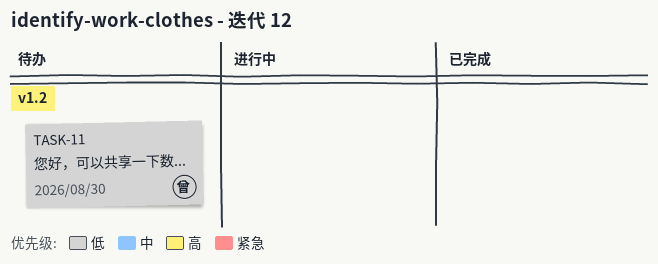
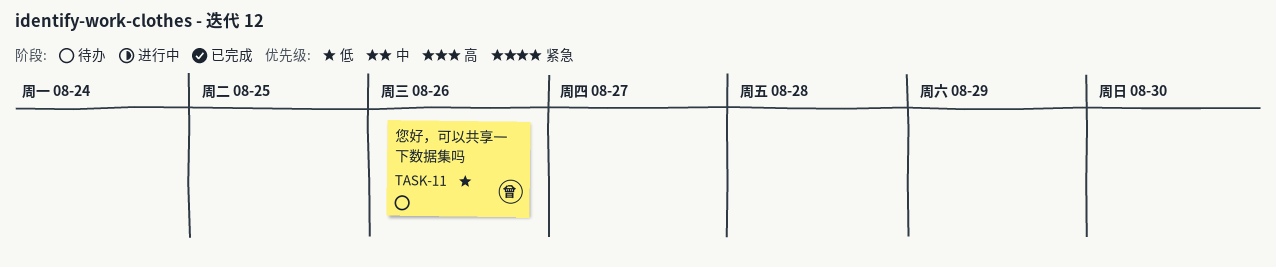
TASK-11, due: Aug 30 -> Aug 26

